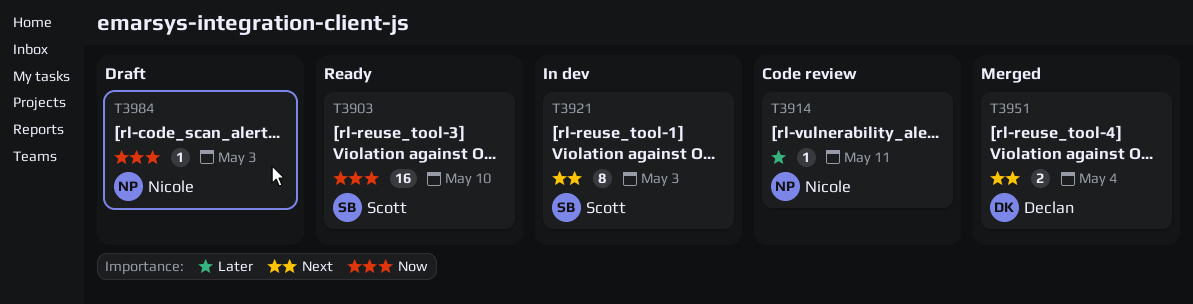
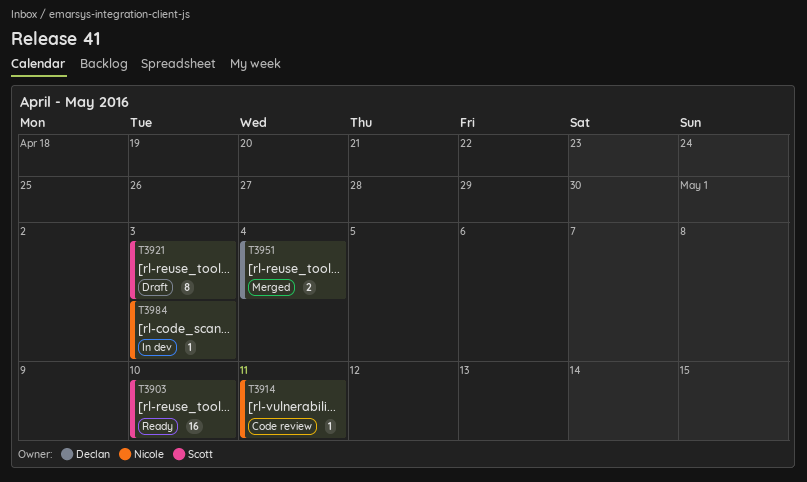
T3921, status: In dev -> Draft
T3984, status: Draft -> In dev

